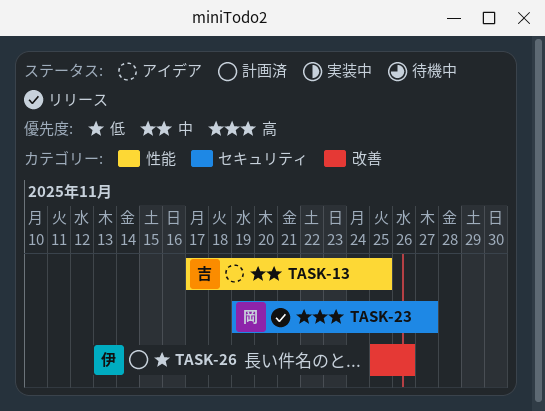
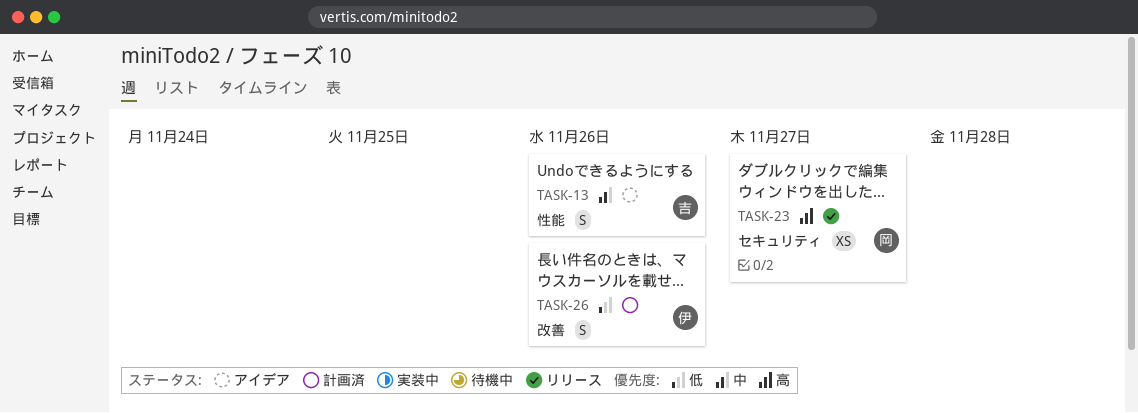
TASK-13, due: Nov 25 -> Nov 26

